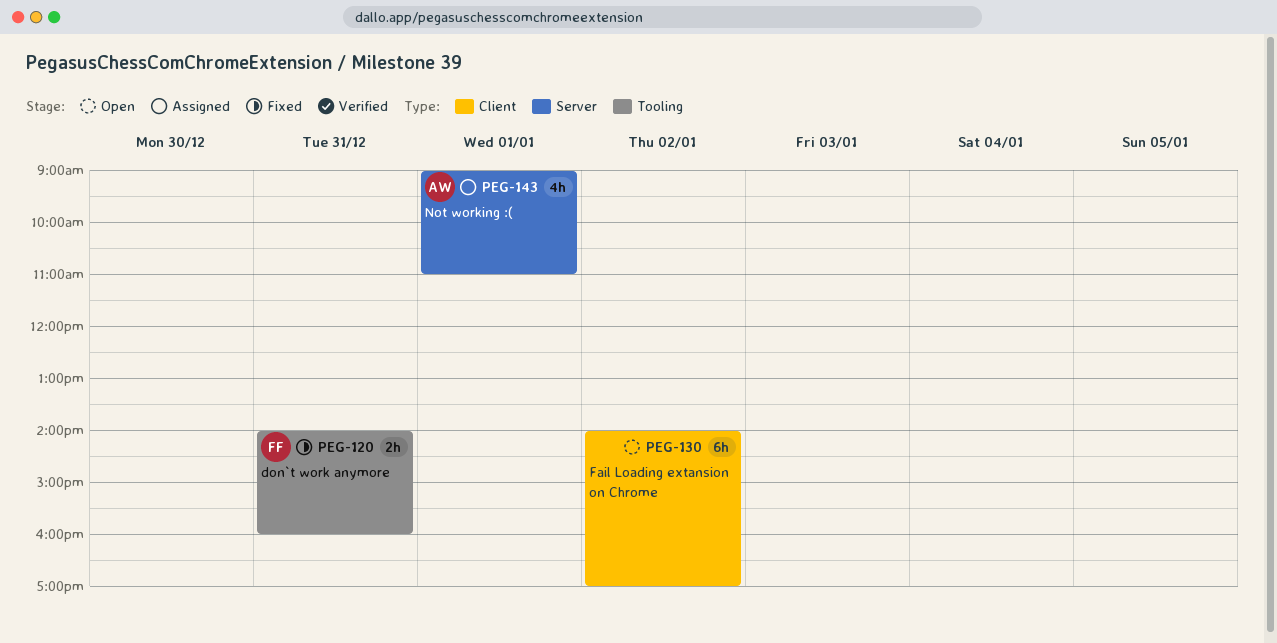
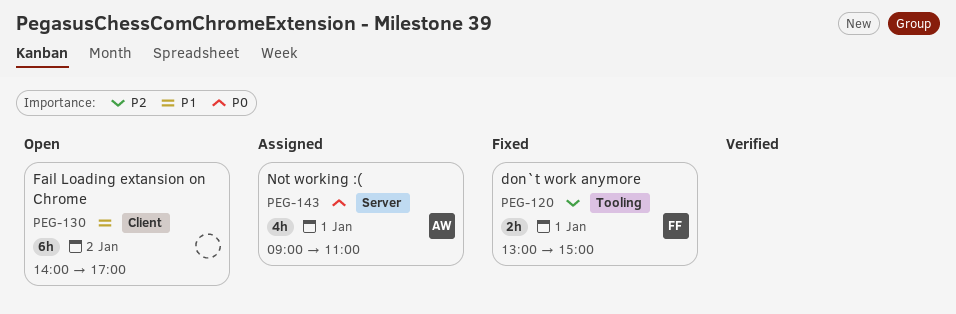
PEG-120, day: Dec 31 -> Jan 1
PEG-120, begins: 14:00 -> 13:00
PEG-120, ends: 16:00 -> 15:00

